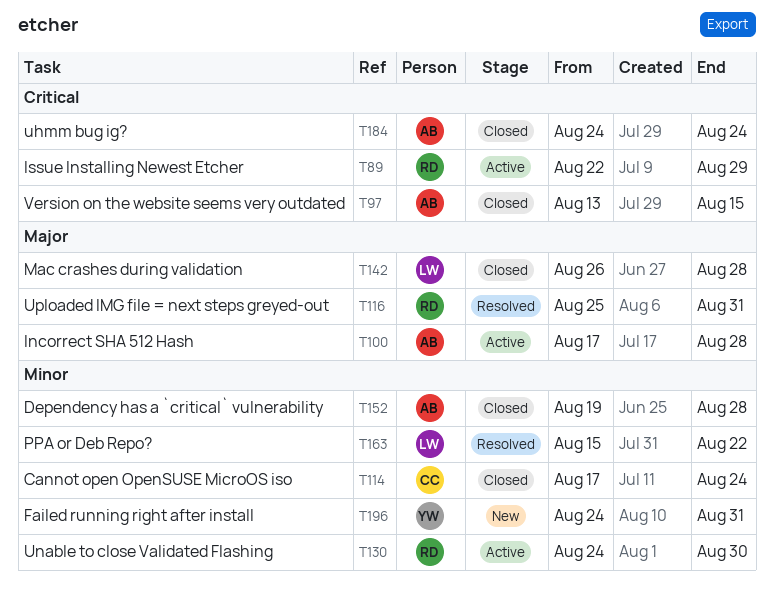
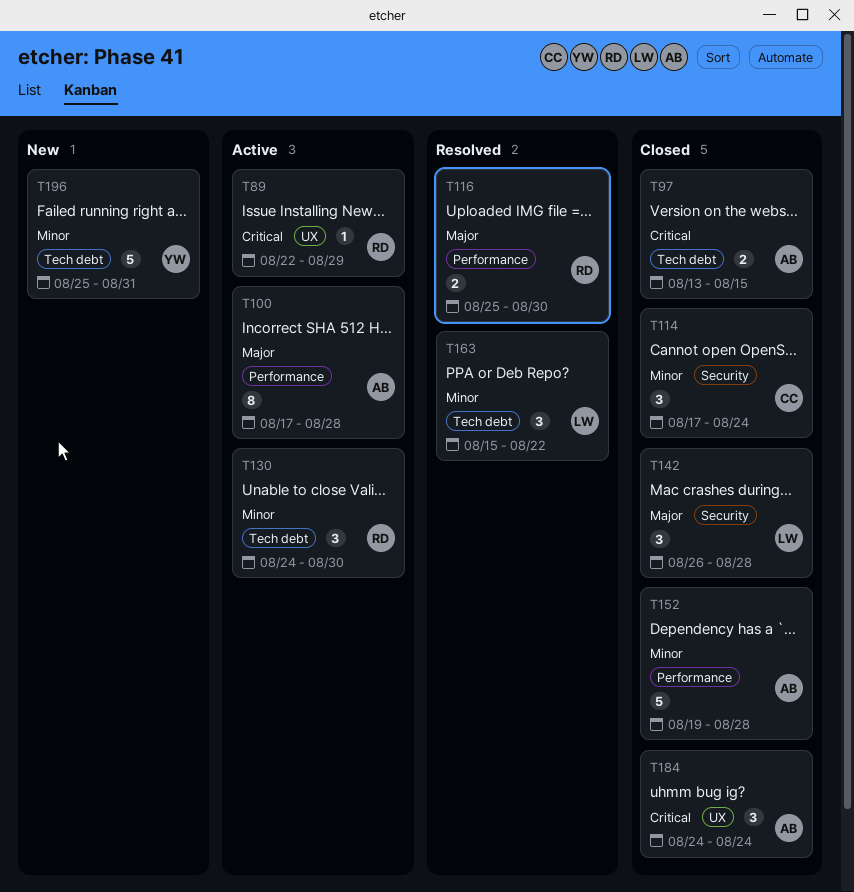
T116, due: Aug 31 -> Aug 30
T196, start: Aug 24 -> Aug 25

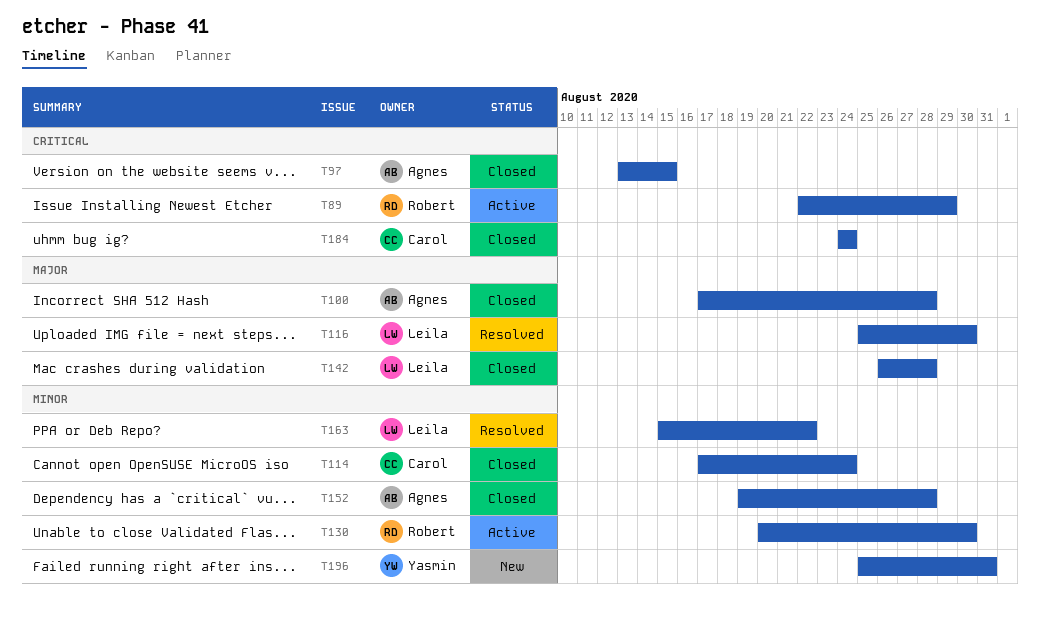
T100, status: Active -> Closed
T116, owner: Robert -> Leila
T130, start: Aug 24 -> Aug 20
T184, owner: Agnes -> Carol

